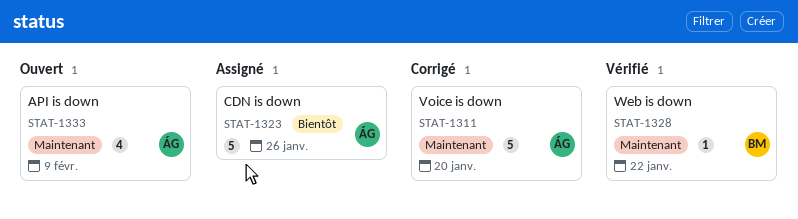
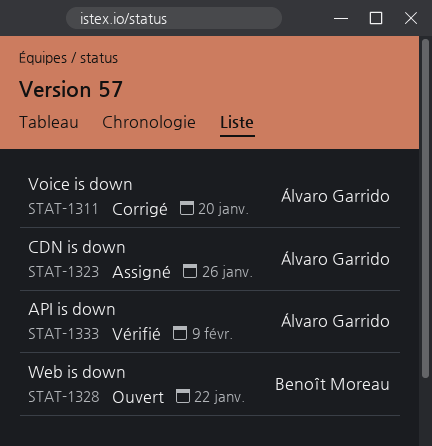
STAT-1328, status: Vérifié -> Ouvert
STAT-1333, status: Ouvert -> Vérifié

